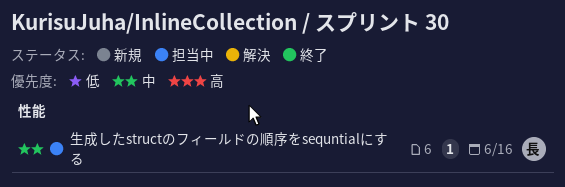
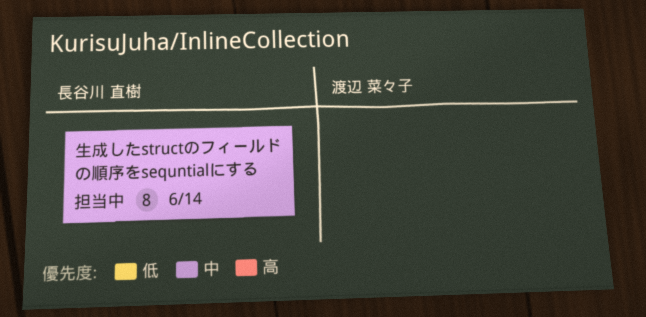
生成したstructのフィールドの順序をsequntialにする, estimate: 1 -> 8
生成したstructのフィールドの順序をsequntialにする, due: Jun 16 -> Jun 14

